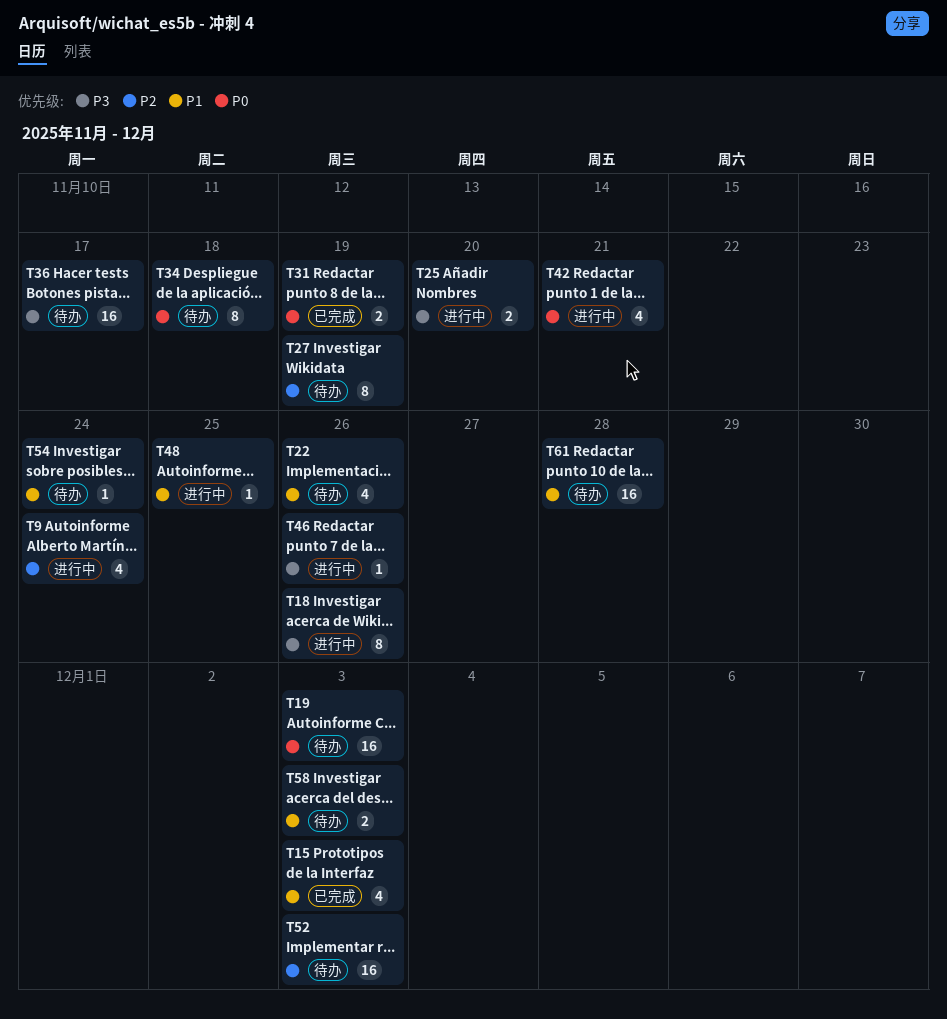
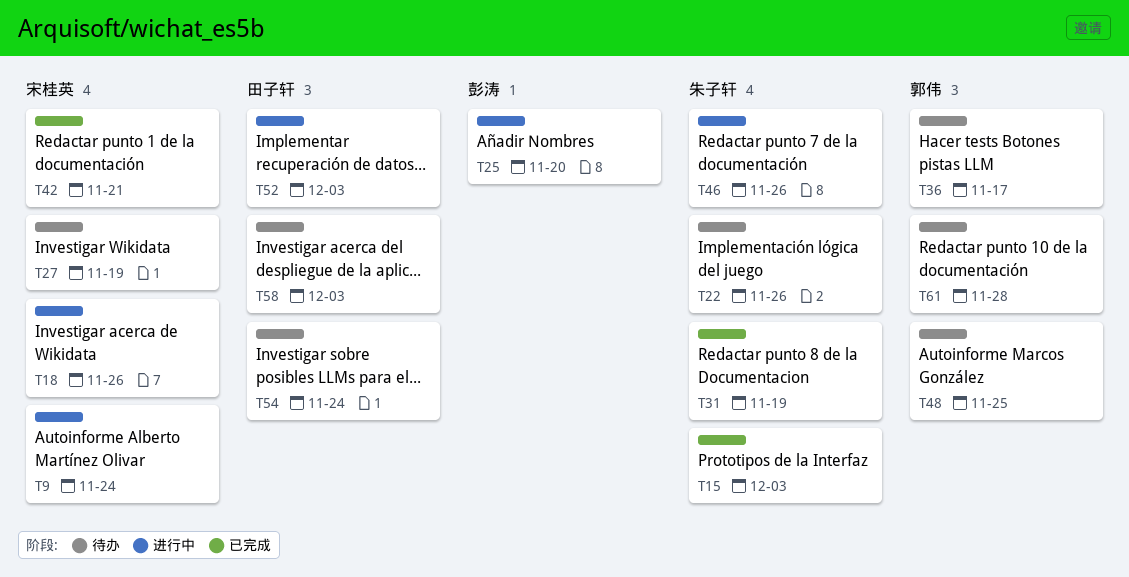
T19: present -> none
T34: present -> none
T42, status: 进行中 -> 已完成
T48, status: 进行中 -> 待办
T52, status: 待办 -> 进行中

